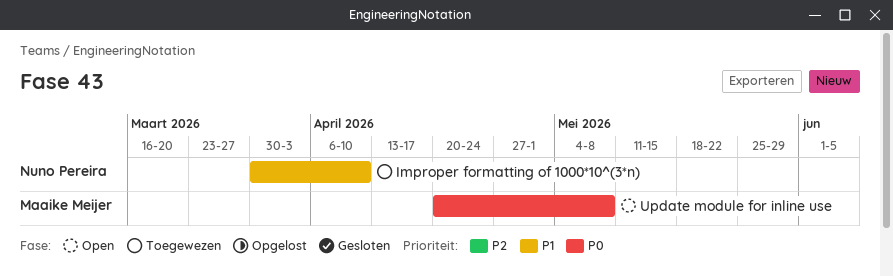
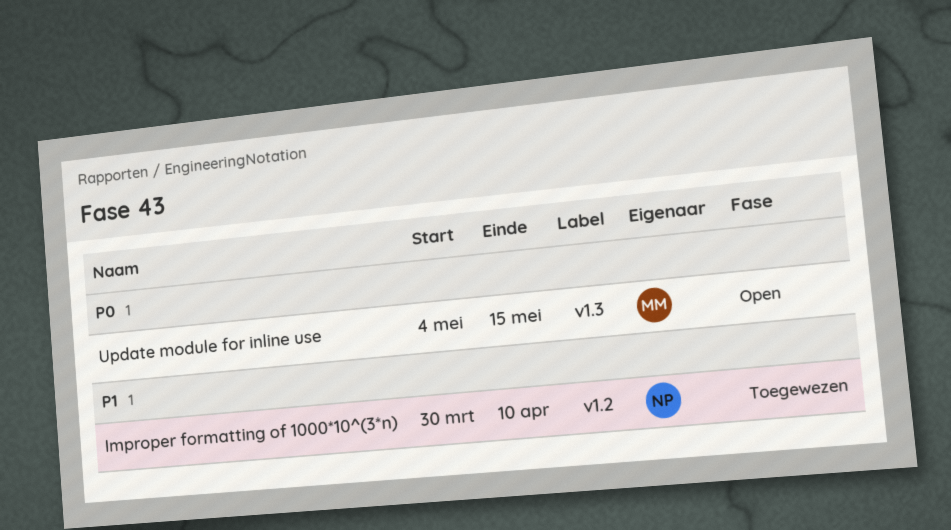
Update module for inline use, start: Apr 20 -> May 4
Update module for inline use, due: May 8 -> May 15

